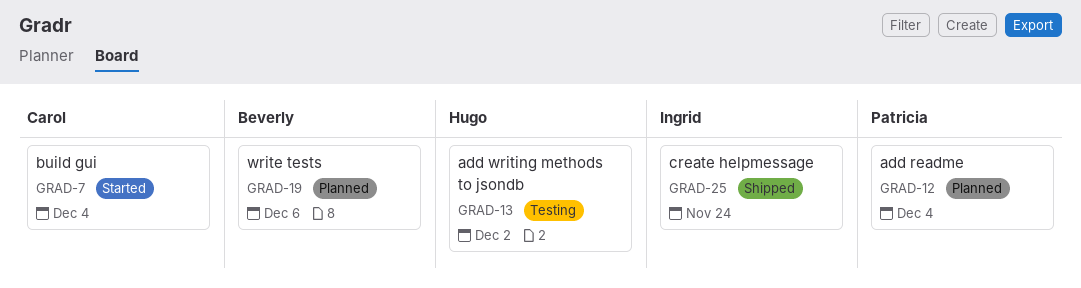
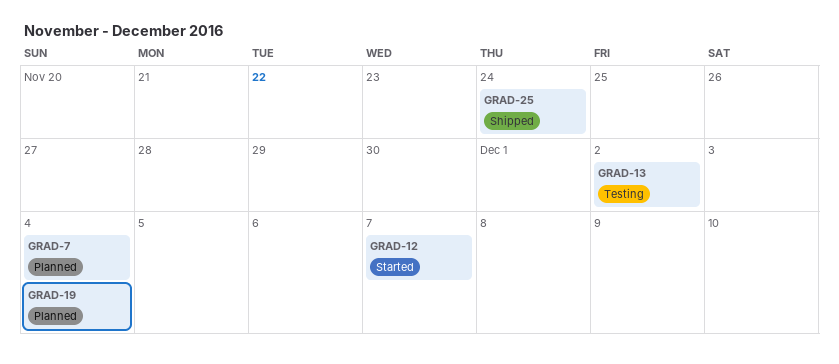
GRAD-7, status: Started -> Planned
GRAD-12, status: Planned -> Started
GRAD-12, due: Dec 4 -> Dec 7
GRAD-19, due: Dec 6 -> Dec 4

